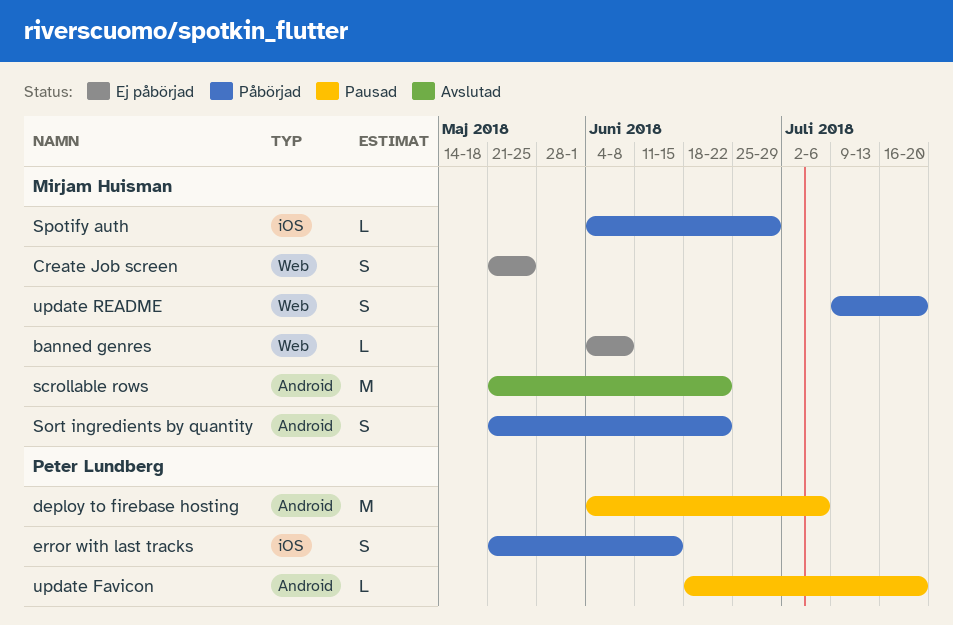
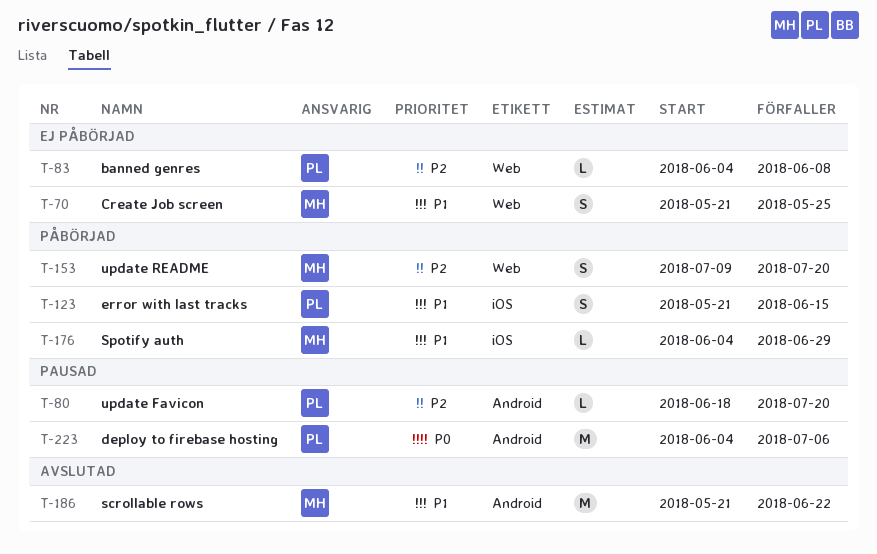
banned genres, owner: Mirjam Huisman -> Peter Lundberg
Sort ingredients by quantity: present -> none

